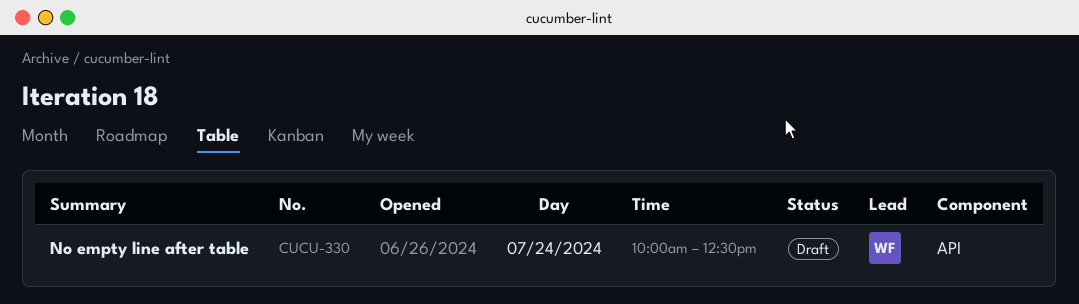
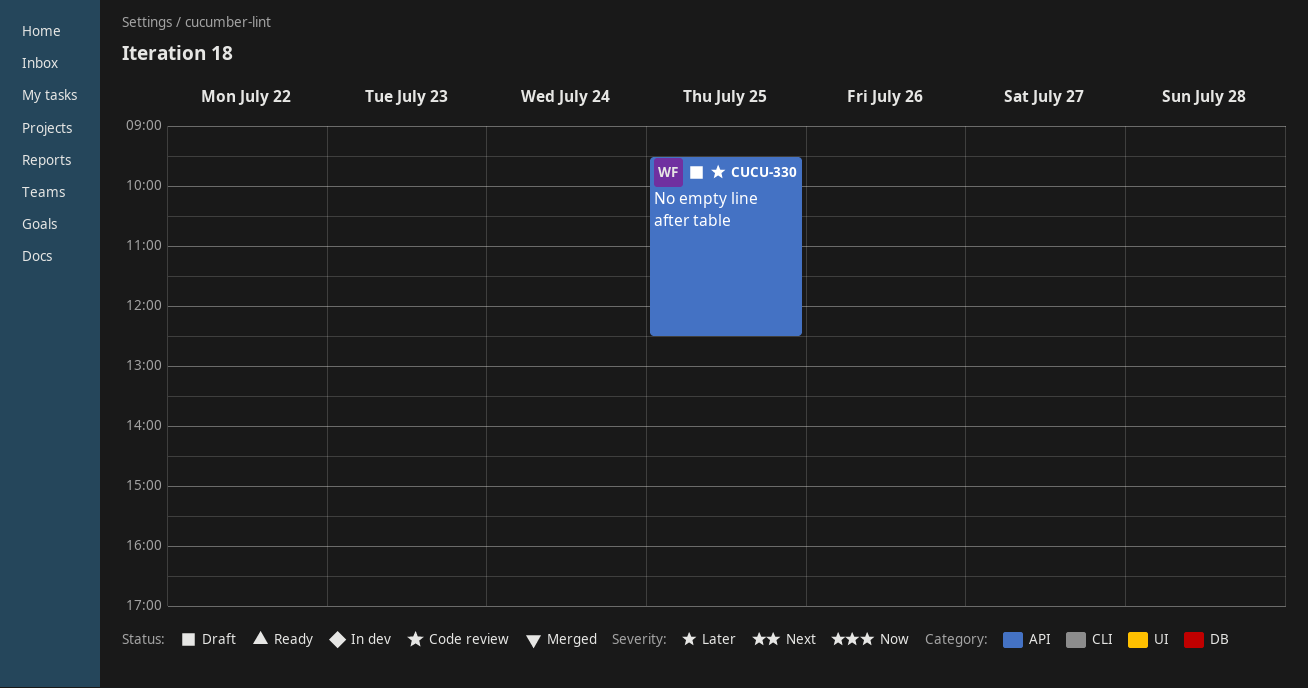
CUCU-330, day: Jul 24 -> Jul 25
CUCU-330, begins: 10:00 -> 09:30

